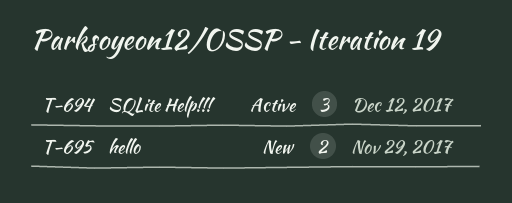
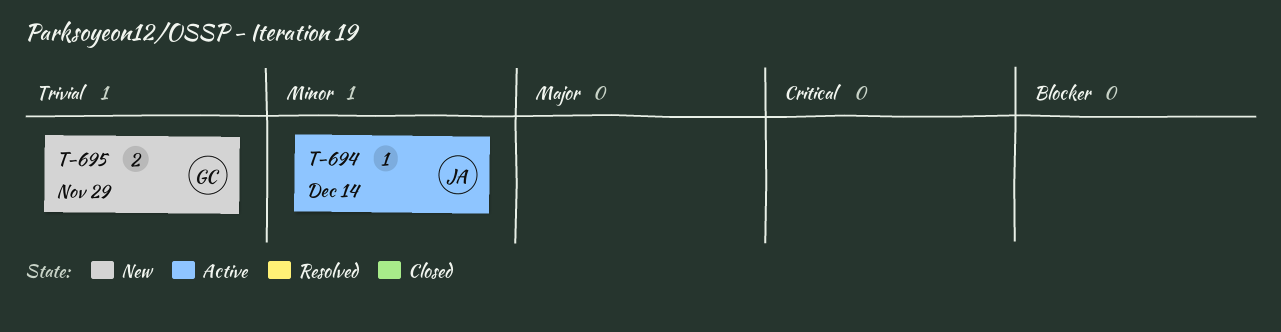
T-694, estimate: 3 -> 1
T-694, due: Dec 12 -> Dec 14

